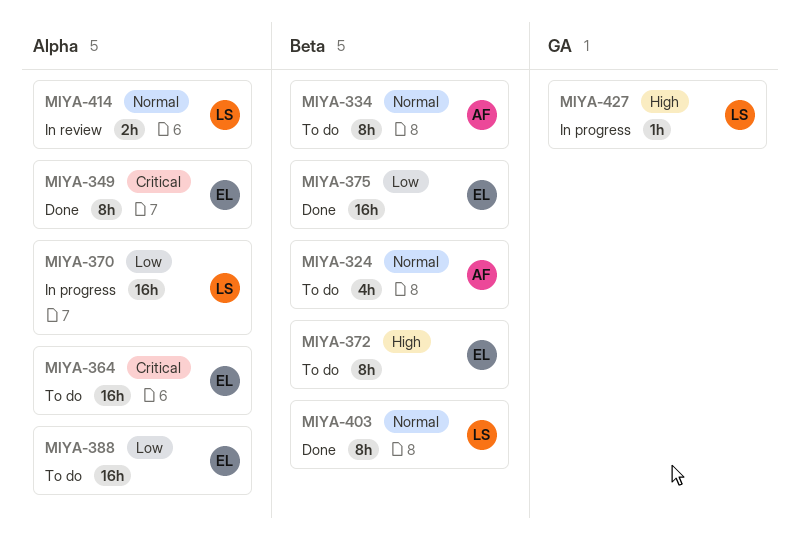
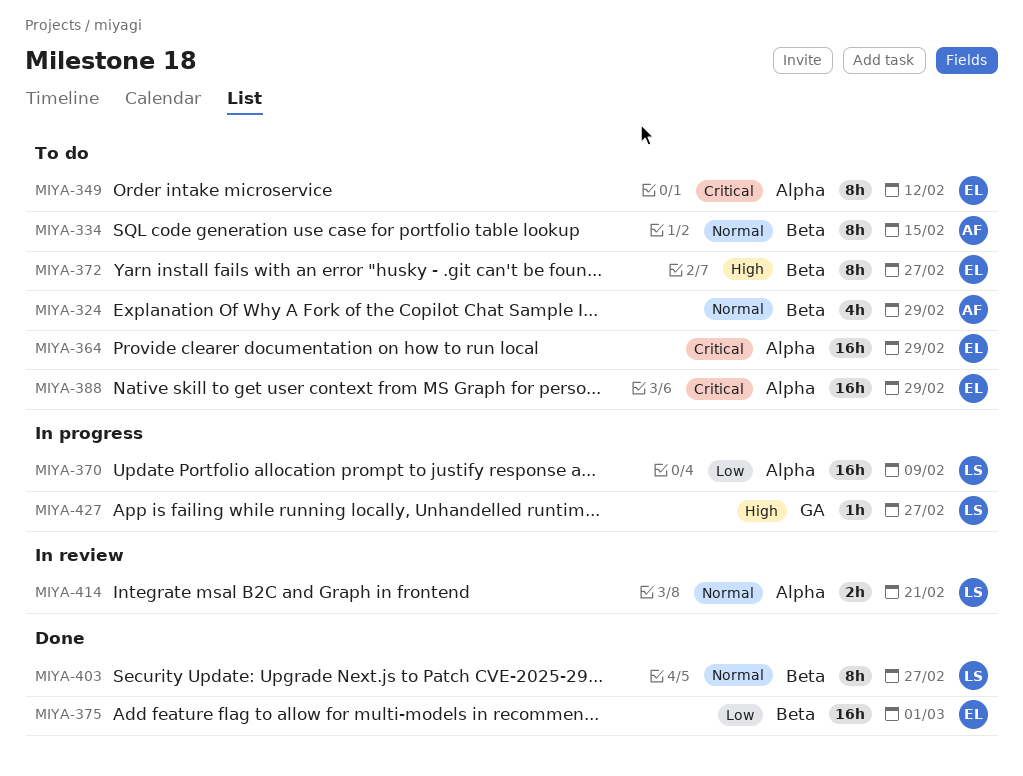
MIYA-349, status: Done -> To do
MIYA-388, priority: Low -> Critical

